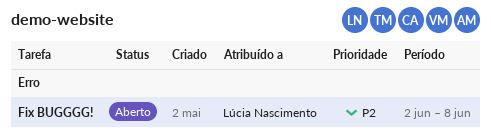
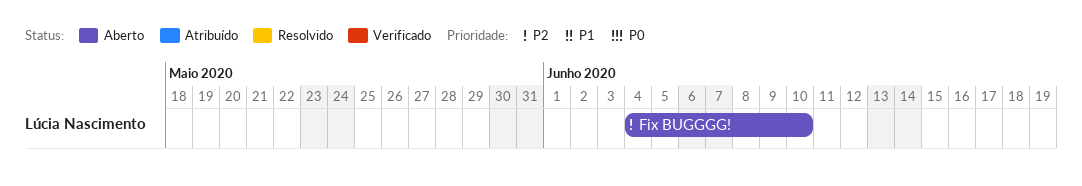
Fix BUGGGG!, start: Jun 2 -> Jun 4
Fix BUGGGG!, due: Jun 8 -> Jun 10

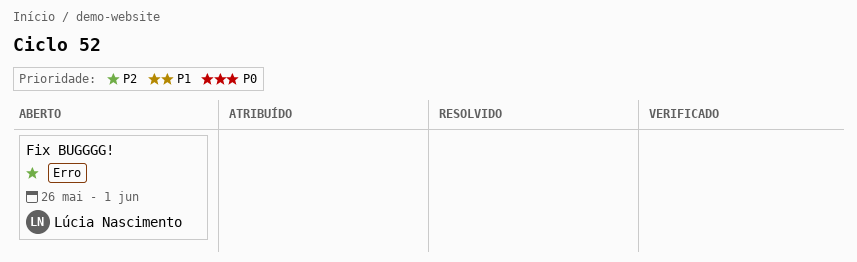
Fix BUGGGG!, start: Jun 4 -> May 26
Fix BUGGGG!, due: Jun 10 -> Jun 1

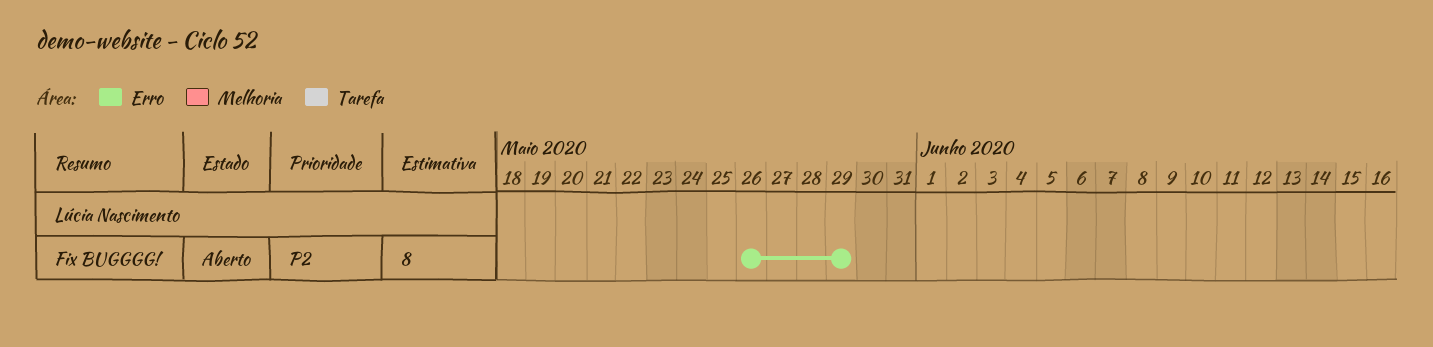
Fix BUGGGG!, due: Jun 1 -> May 29

